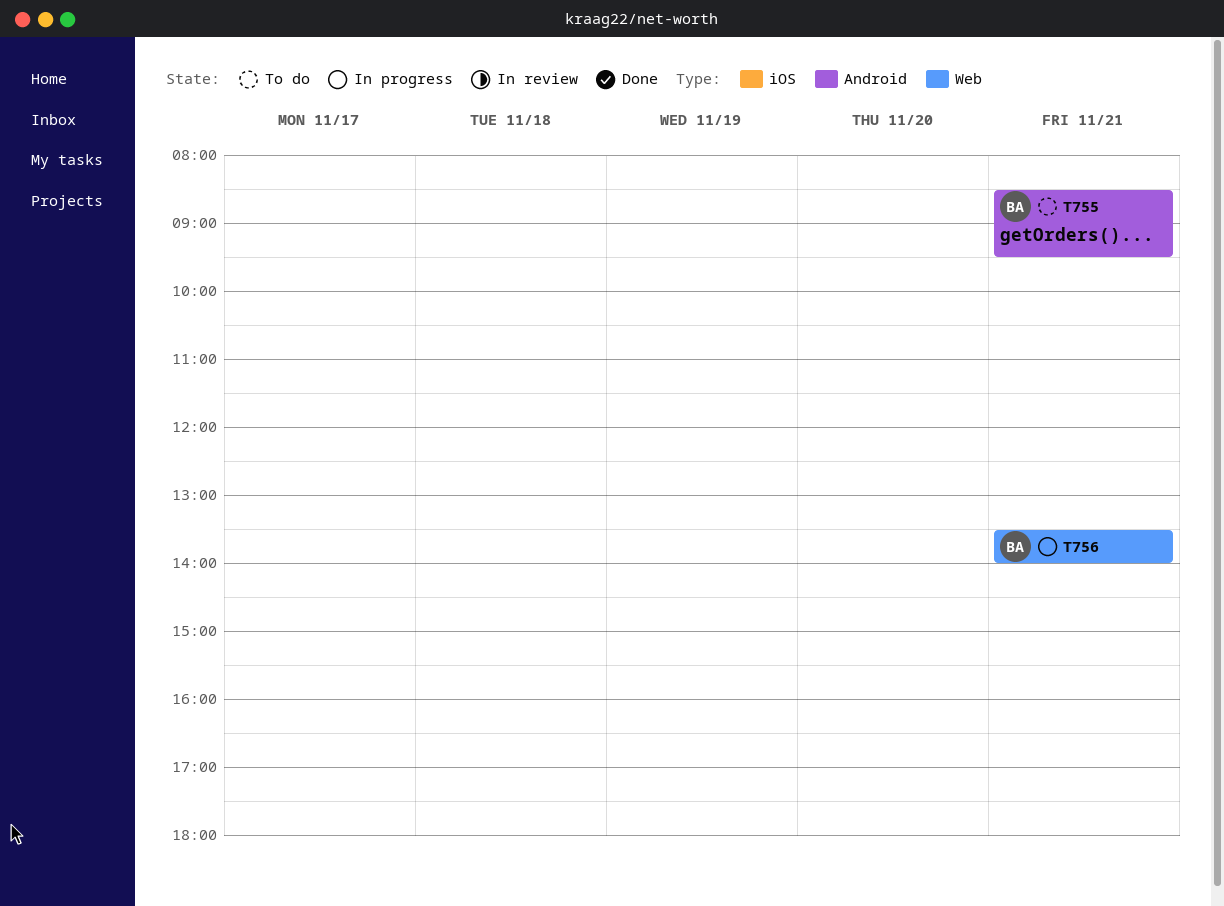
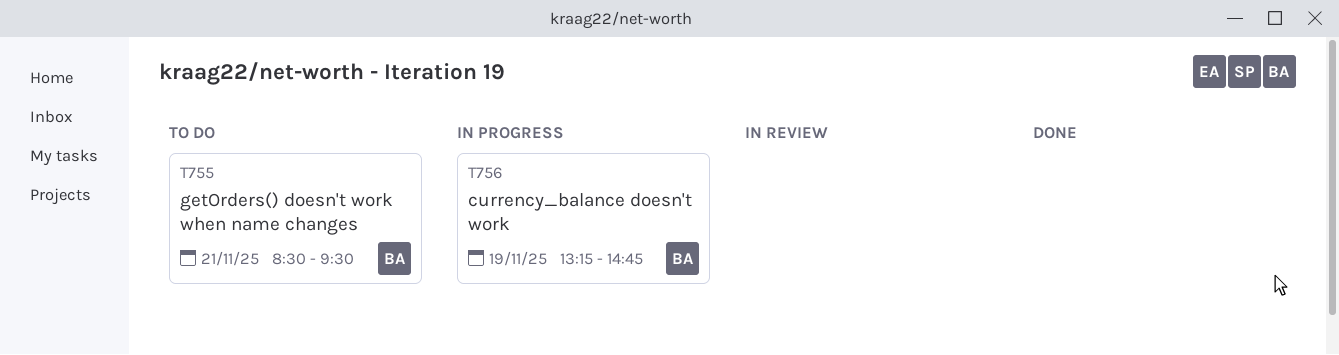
T756, day: Nov 21 -> Nov 19
T756, begins: 13:30 -> 13:15
T756, ends: 14:00 -> 14:45

